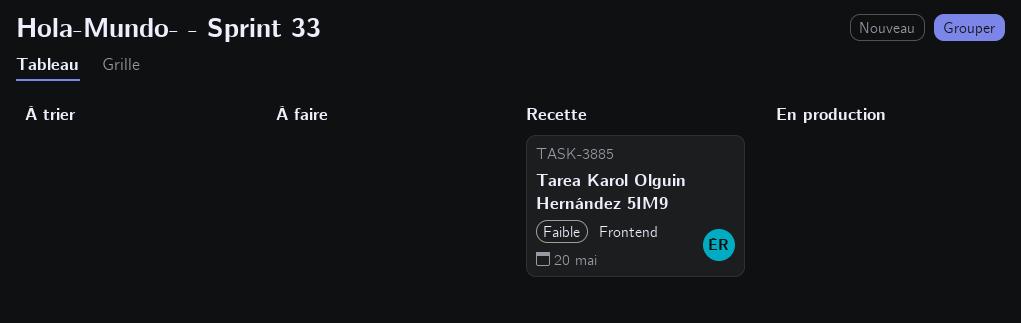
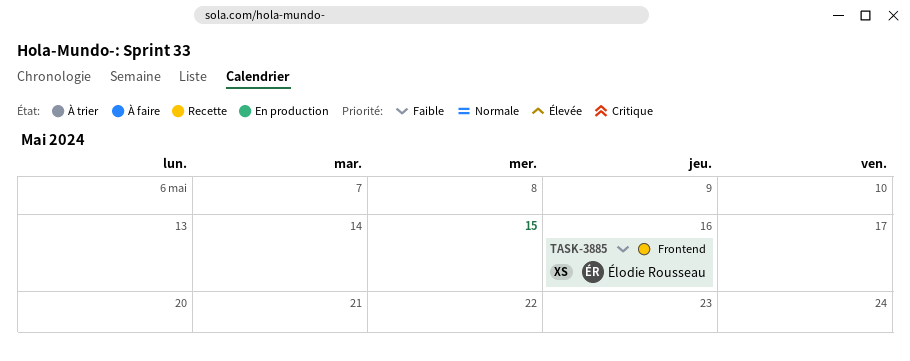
TASK-3885, due: May 20 -> May 16

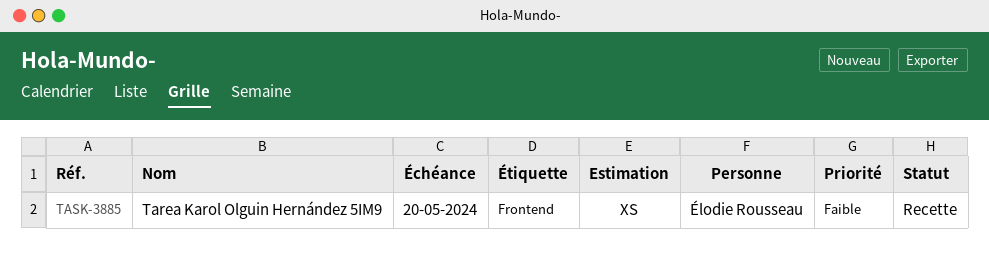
TASK-3885, due: May 16 -> May 20

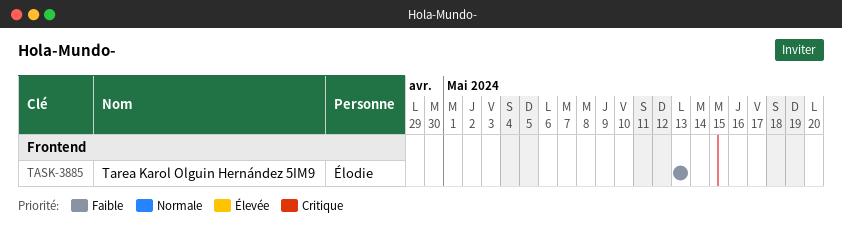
TASK-3885, due: May 20 -> May 13

